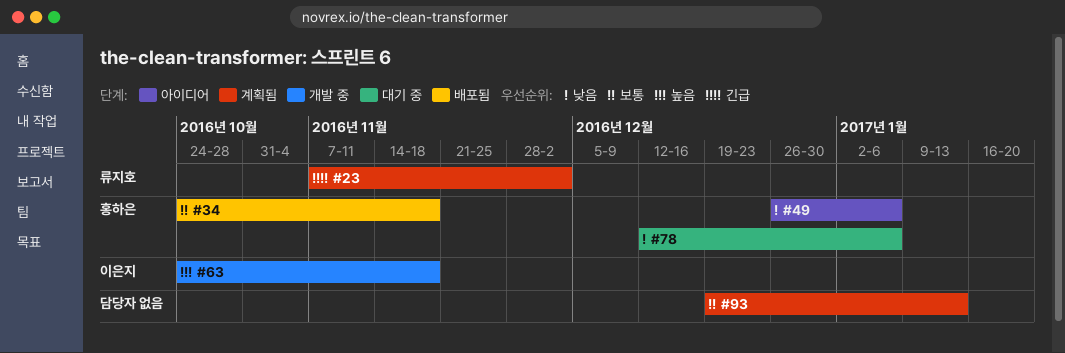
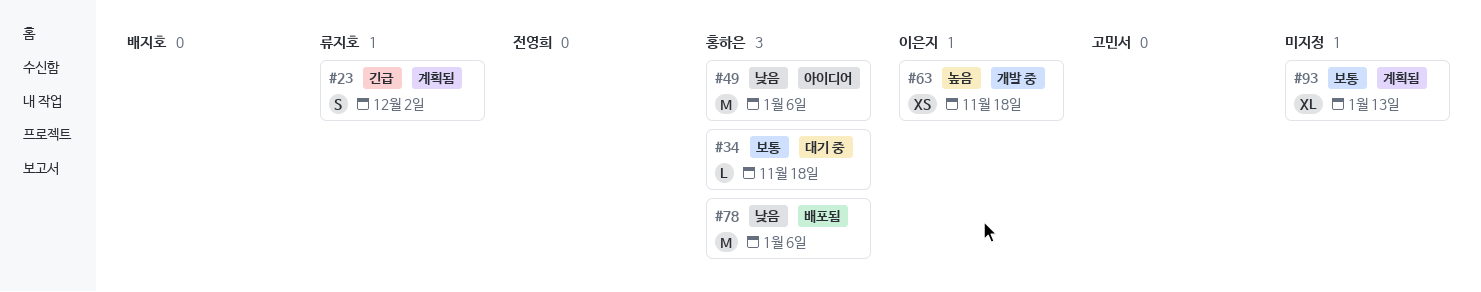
#34, status: 배포됨 -> 대기 중
#78, status: 대기 중 -> 배포됨

